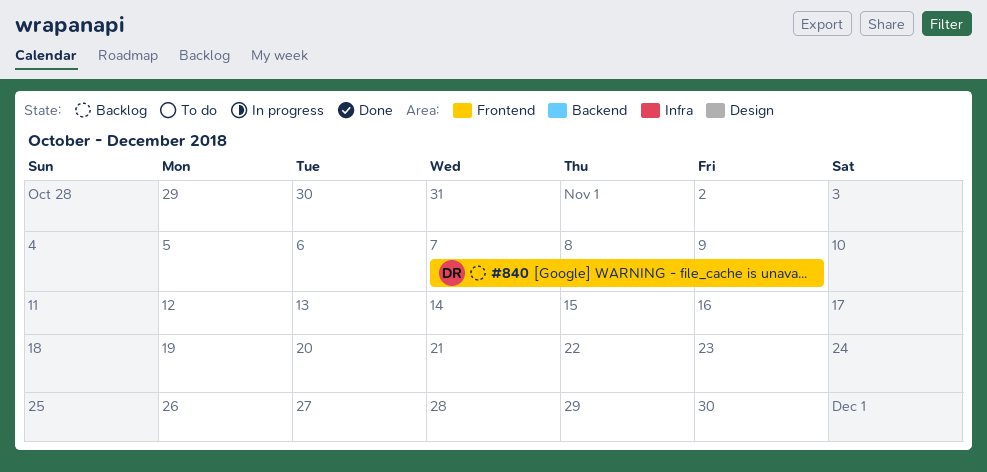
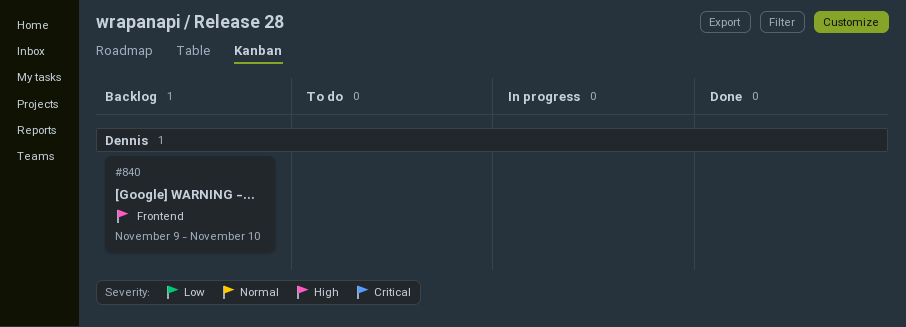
#840, start: Nov 7 -> Nov 9
#840, due: Nov 9 -> Nov 10

